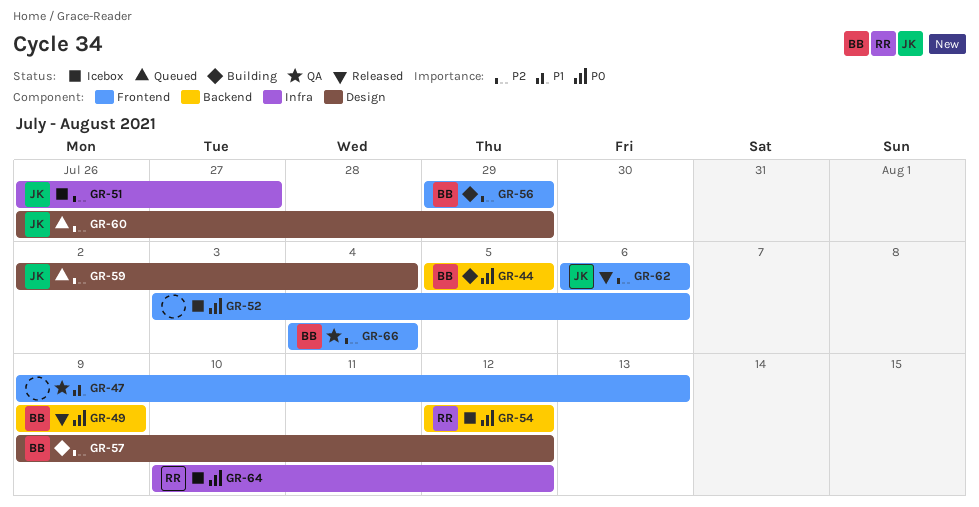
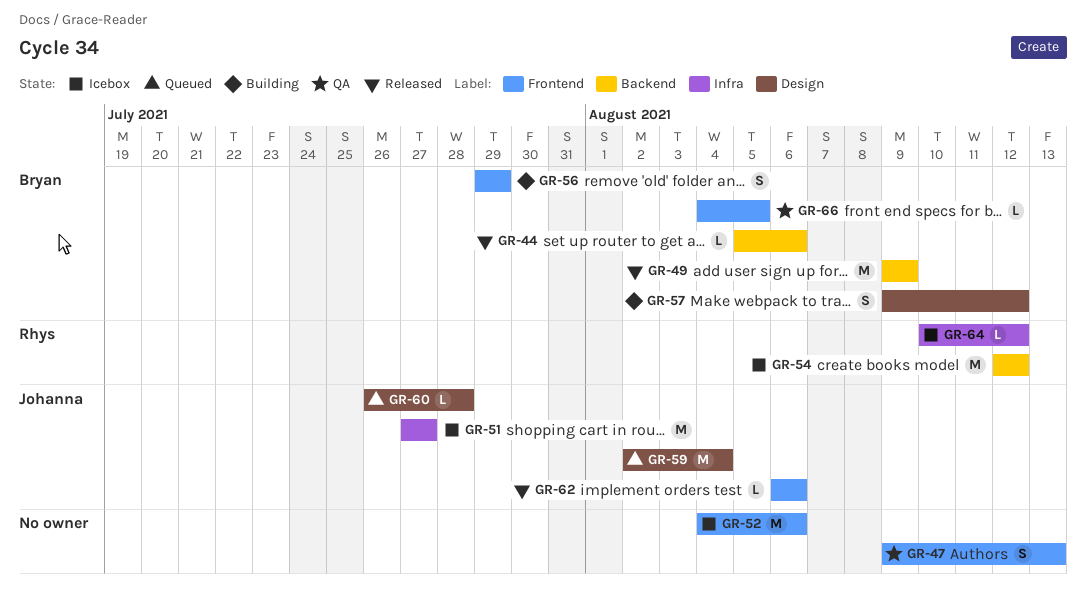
GR-44, status: Building -> Released
GR-44, due: Aug 5 -> Aug 6
GR-51, start: Jul 26 -> Jul 27
GR-52, start: Aug 3 -> Aug 4
GR-60, due: Jul 29 -> Jul 28
GR-66, due: Aug 4 -> Aug 5

